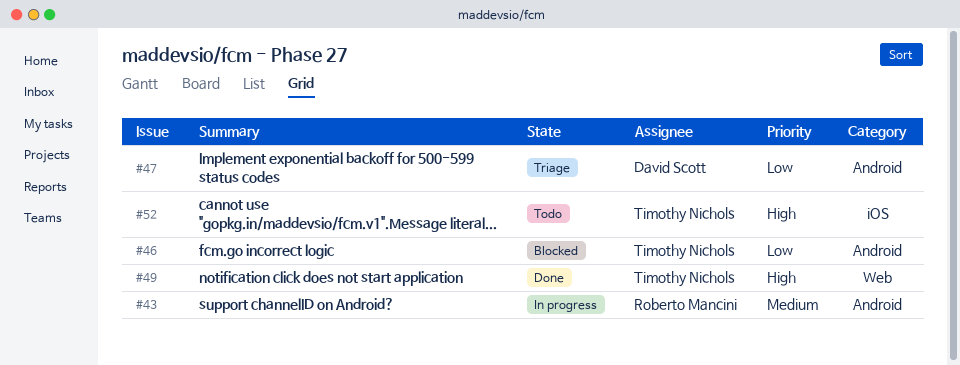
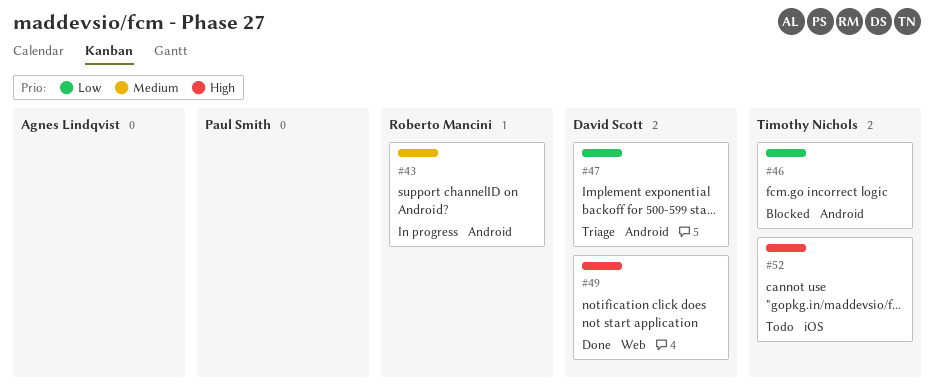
#49, owner: Timothy Nichols -> David Scott

